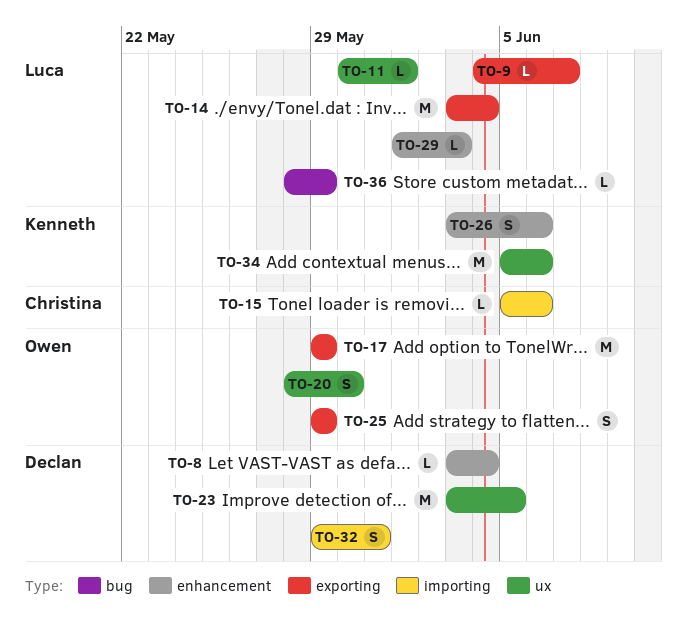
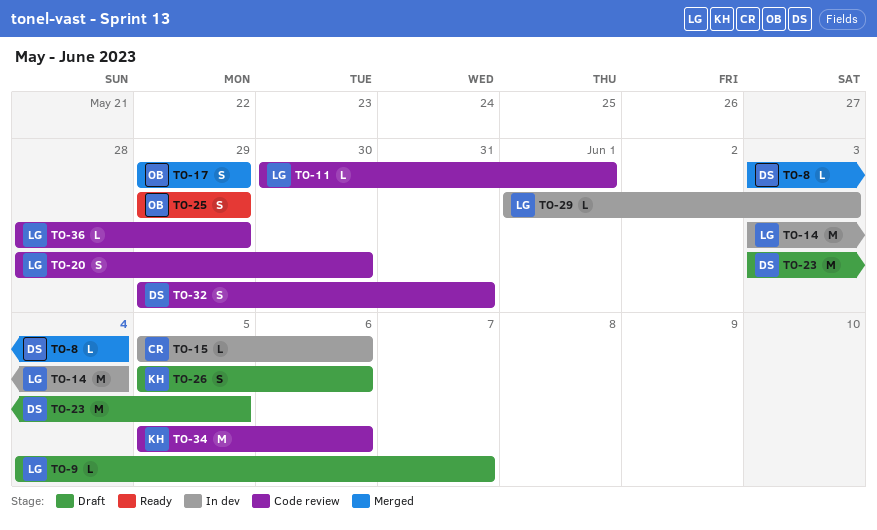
TO-17, estimate: M -> S
TO-20, owner: Owen -> Luca
TO-26, start: Jun 3 -> Jun 5

